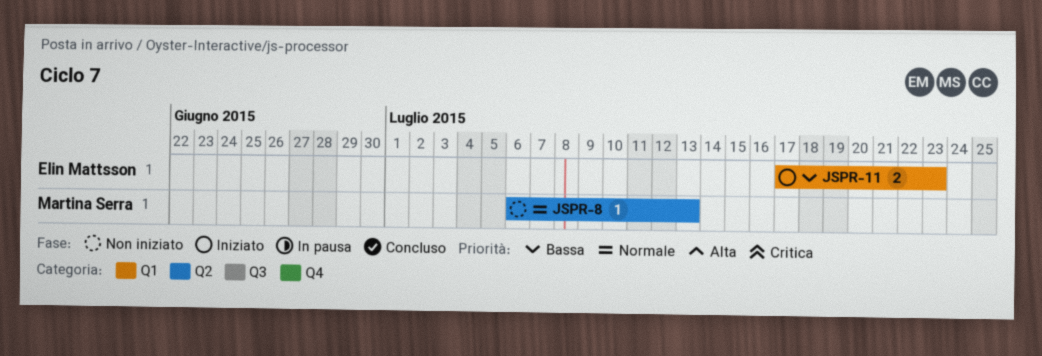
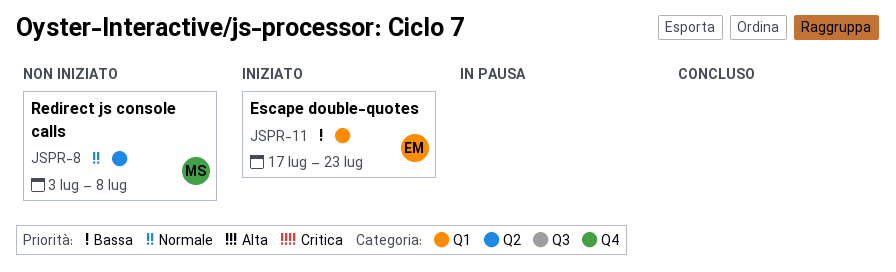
JSPR-8, start: Jul 6 -> Jul 3
JSPR-8, due: Jul 13 -> Jul 8

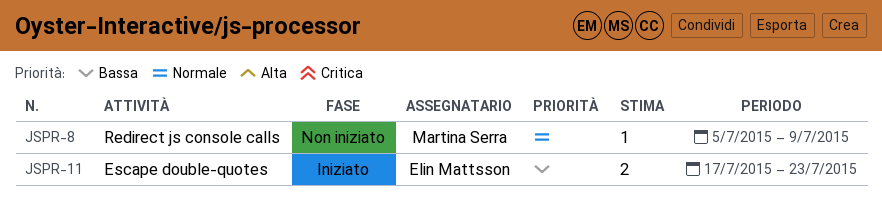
JSPR-8, start: Jul 3 -> Jul 5
JSPR-8, due: Jul 8 -> Jul 9

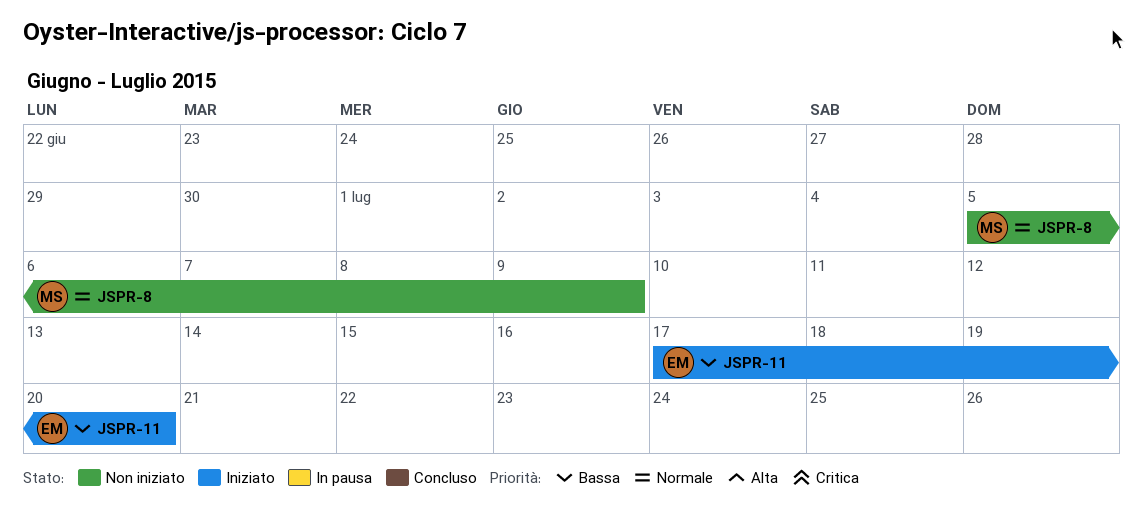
JSPR-11, due: Jul 23 -> Jul 20

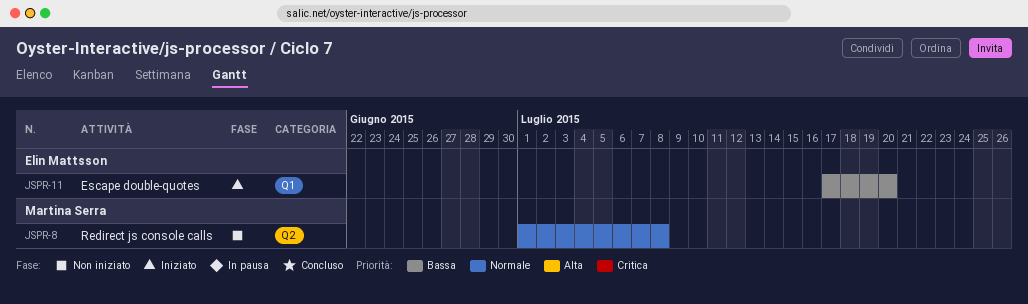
JSPR-8, start: Jul 5 -> Jul 1
JSPR-8, due: Jul 9 -> Jul 8

